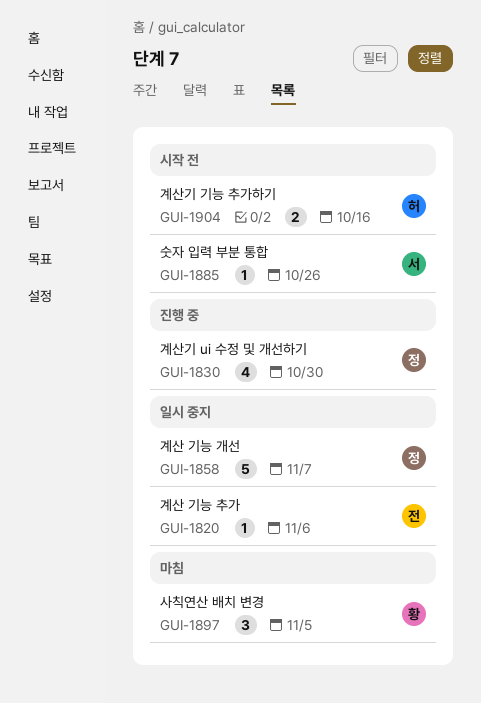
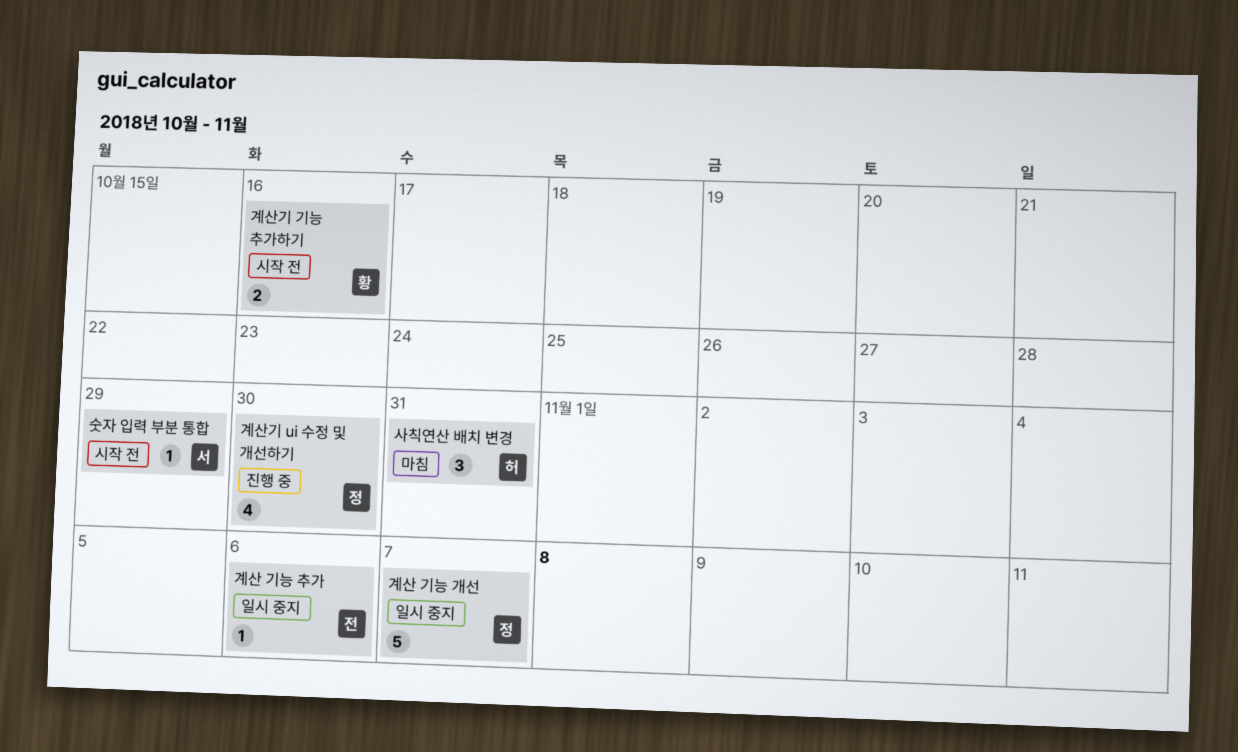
계산기 기능 추가하기, owner: 허 -> 황
사칙연산 배치 변경, owner: 황 -> 허
사칙연산 배치 변경, due: Nov 5 -> Oct 31
숫자 입력 부분 통합, due: Oct 26 -> Oct 29

